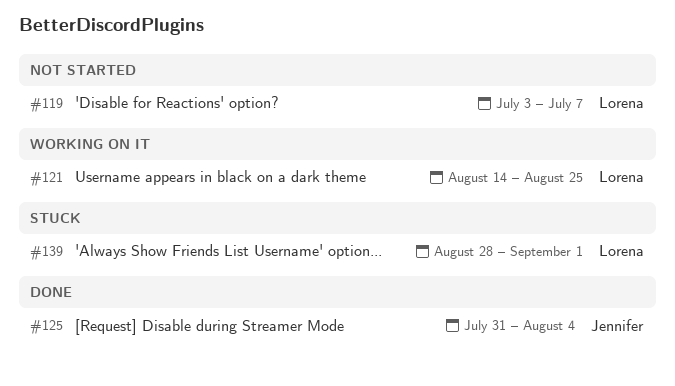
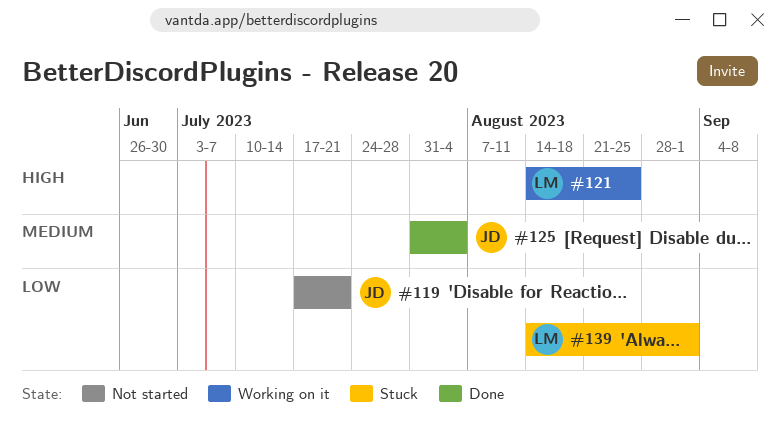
#119, owner: Lorena -> Jennifer
#119, start: Jul 3 -> Jul 17
#119, due: Jul 7 -> Jul 21
#139, start: Aug 28 -> Aug 14

